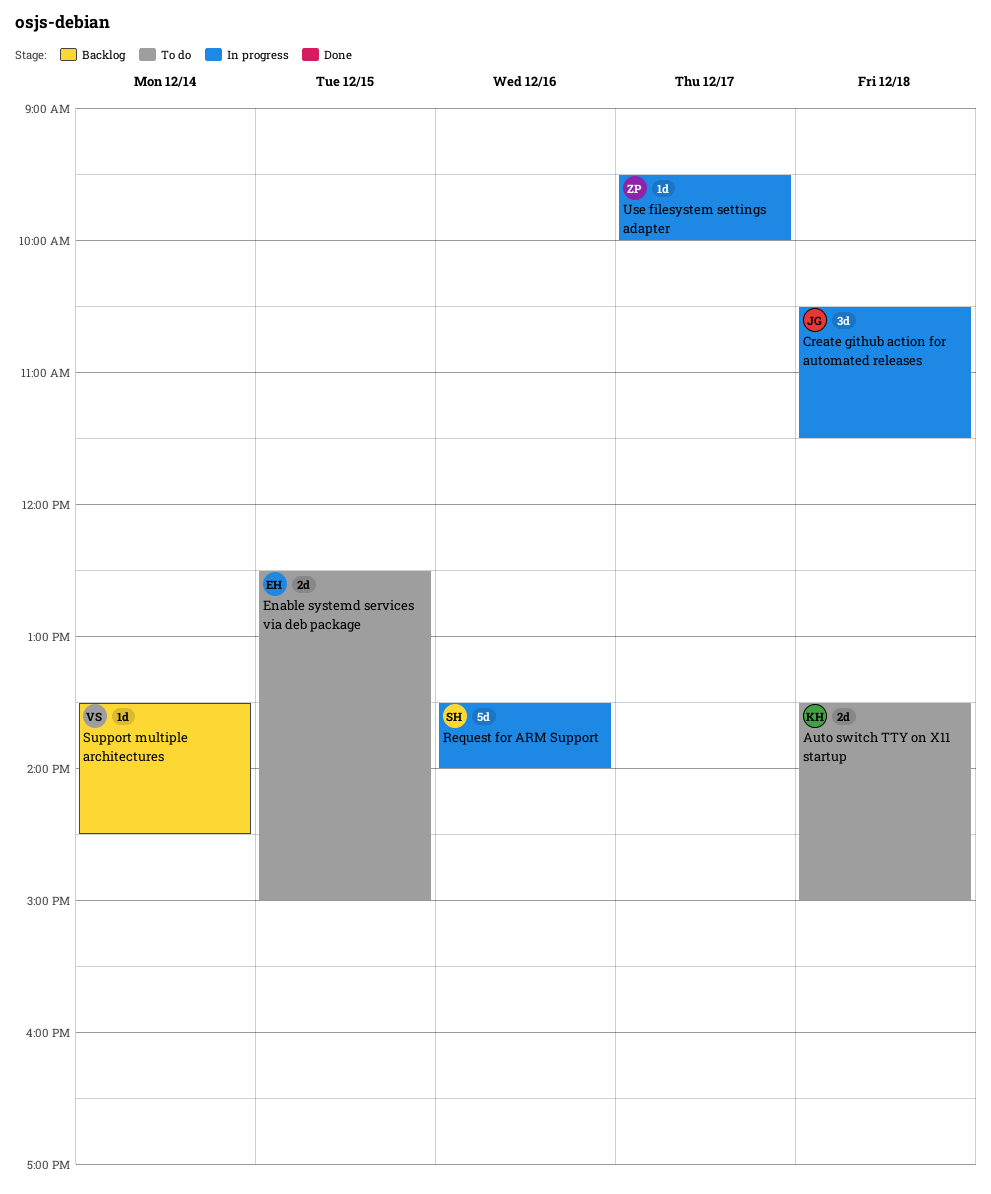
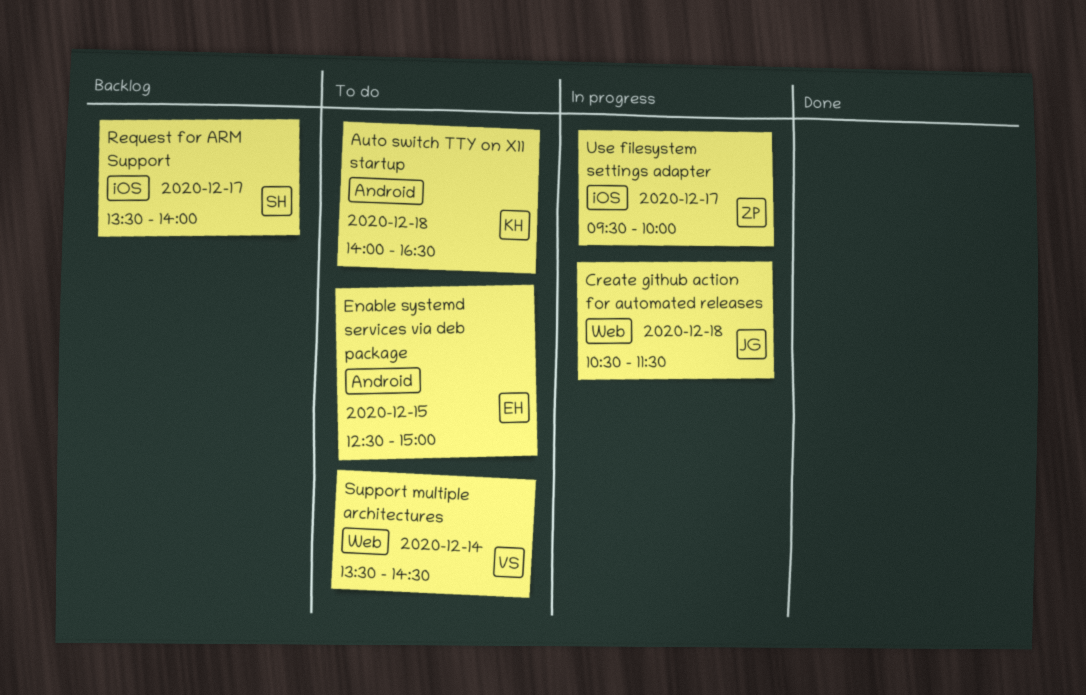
Auto switch TTY on X11 startup, begins: 13:30 -> 14:00
Auto switch TTY on X11 startup, ends: 15:00 -> 16:30
Request for ARM Support, status: In progress -> Backlog
Request for ARM Support, day: Dec 16 -> Dec 17
Support multiple architectures, status: Backlog -> To do

